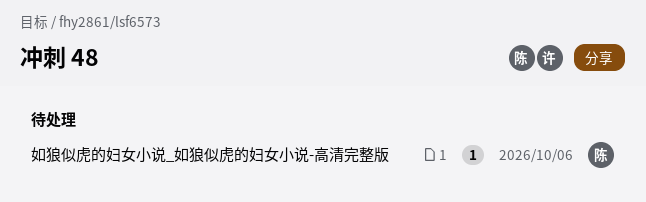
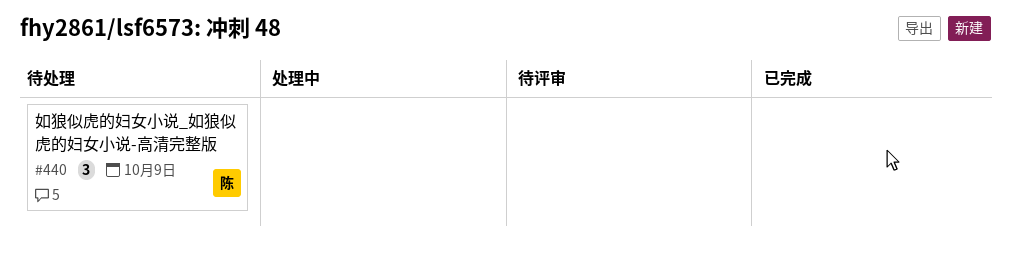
如狼似虎的妇女小说_如狼似虎的妇女小说-高清完整版, estimate: 1 -> 3
如狼似虎的妇女小说_如狼似虎的妇女小说-高清完整版, due: Oct 6 -> Oct 9

